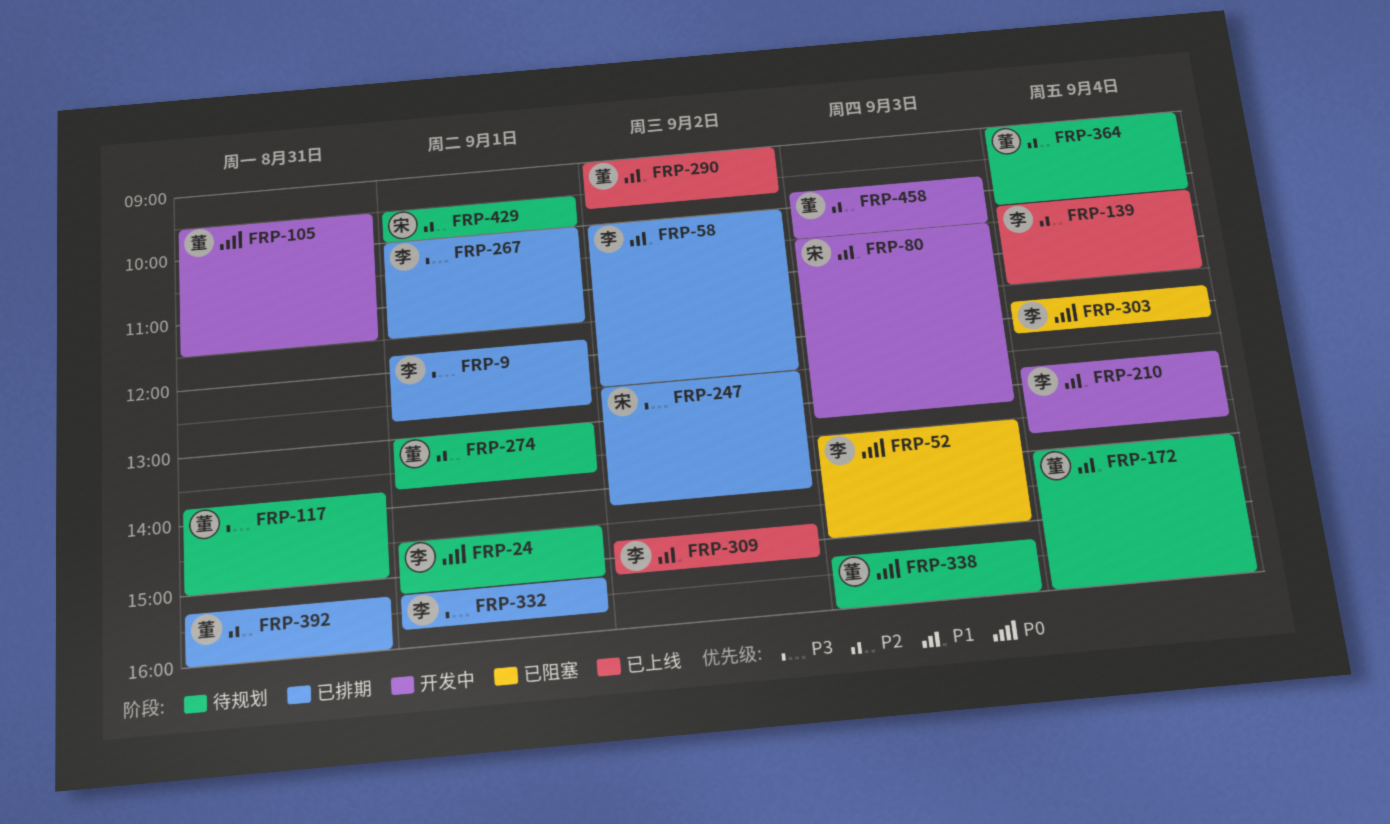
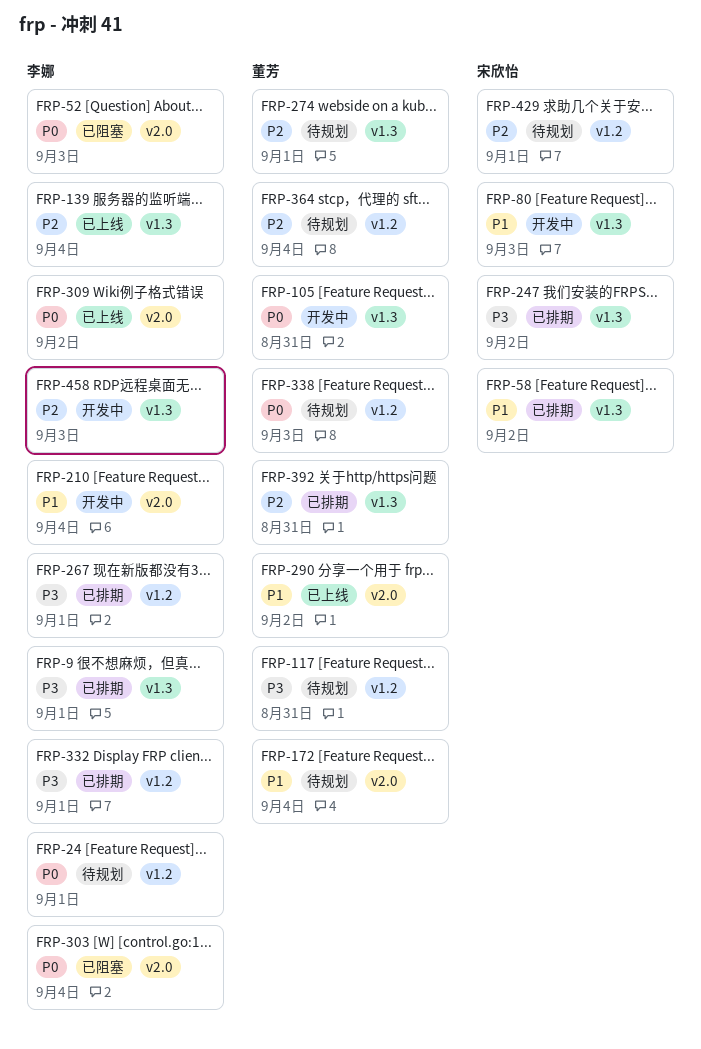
FRP-58, owner: 李娜 -> 宋欣怡
FRP-309, priority: P1 -> P0
FRP-458, owner: 董芳 -> 李娜

